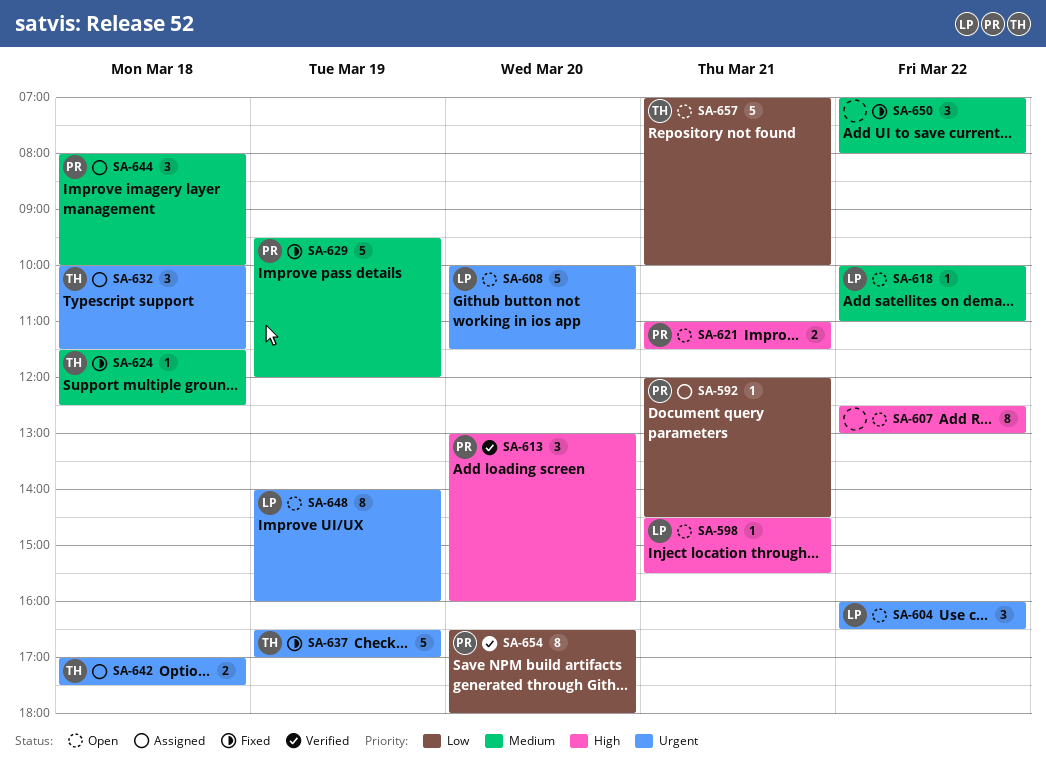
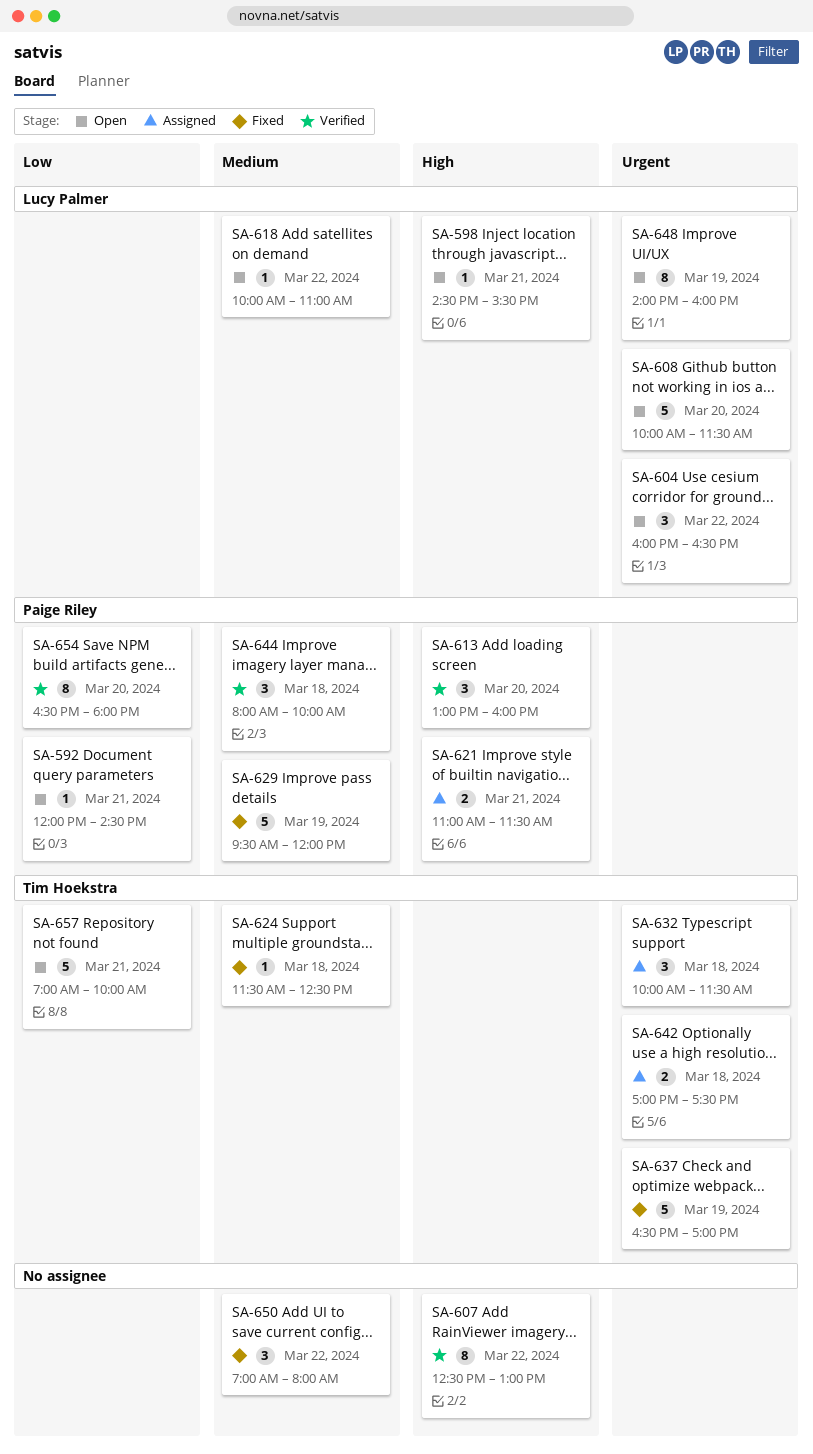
SA-592, status: Assigned -> Open
SA-607, status: Open -> Verified
SA-621, status: Open -> Assigned
SA-644, status: Assigned -> Verified

